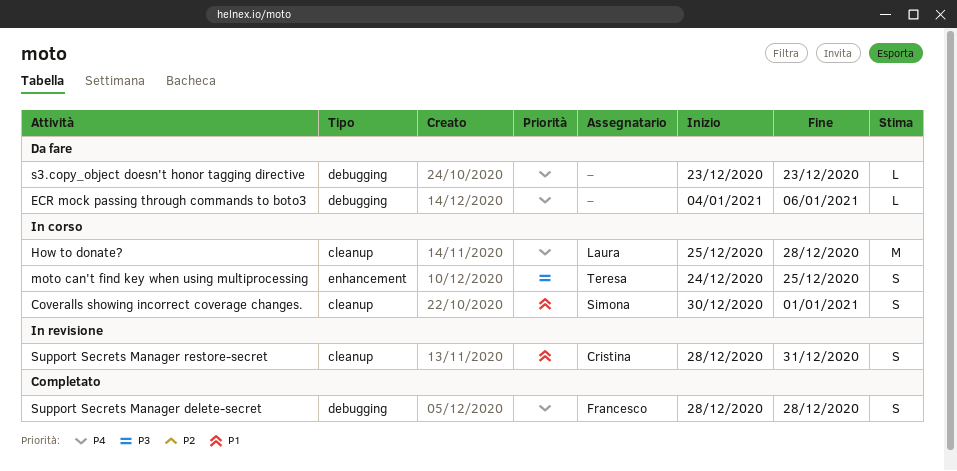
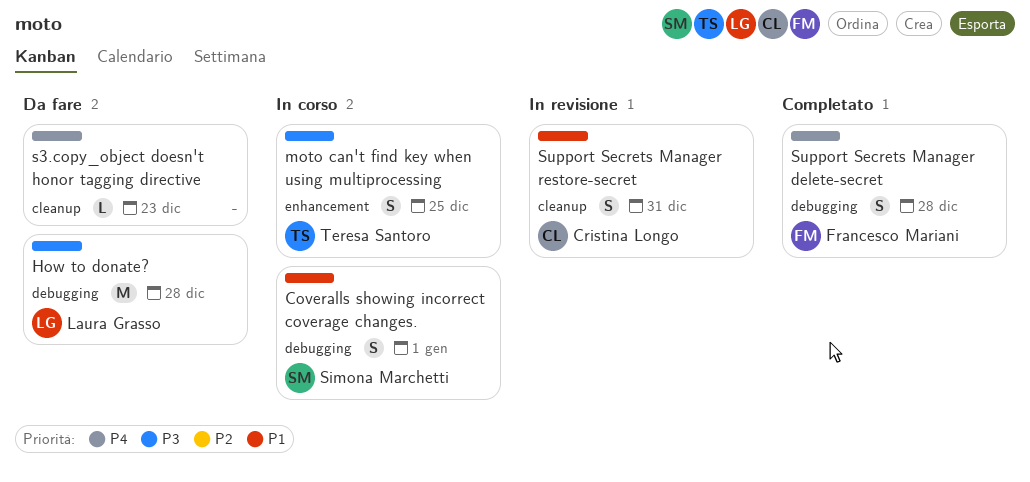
Coveralls showing incorrect coverage changes., label: cleanup -> debugging
ECR mock passing through commands to boto3: present -> none
How to donate?, status: In corso -> Da fare
How to donate?, priority: P4 -> P3
How to donate?, label: cleanup -> debugging
s3.copy_object doesn't honor tagging directive, label: debugging -> cleanup

